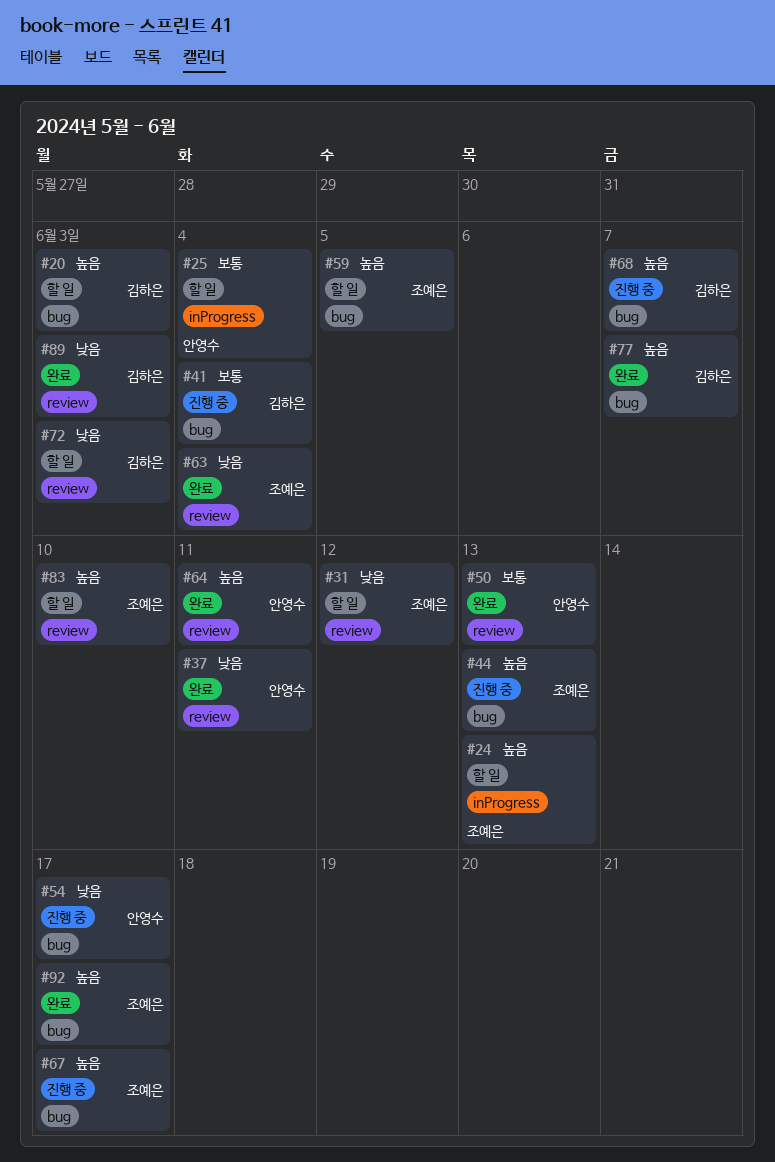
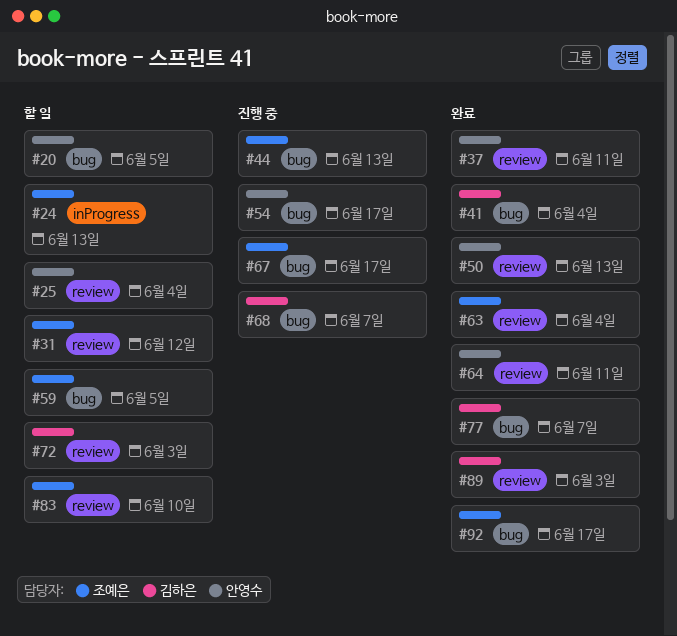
#20, owner: 김하은 -> 안영수
#20, due: Jun 3 -> Jun 5
#25, label: inProgress -> review
#41, status: 진행 중 -> 완료

